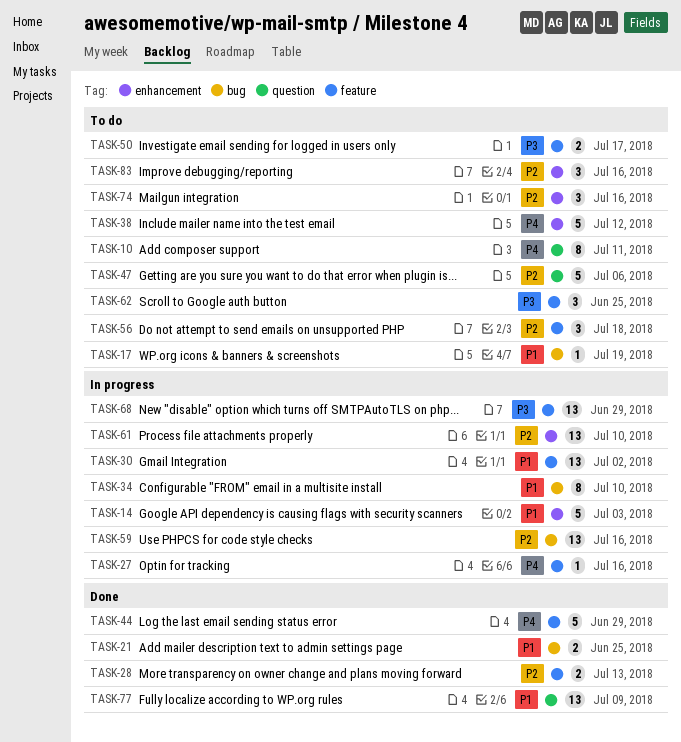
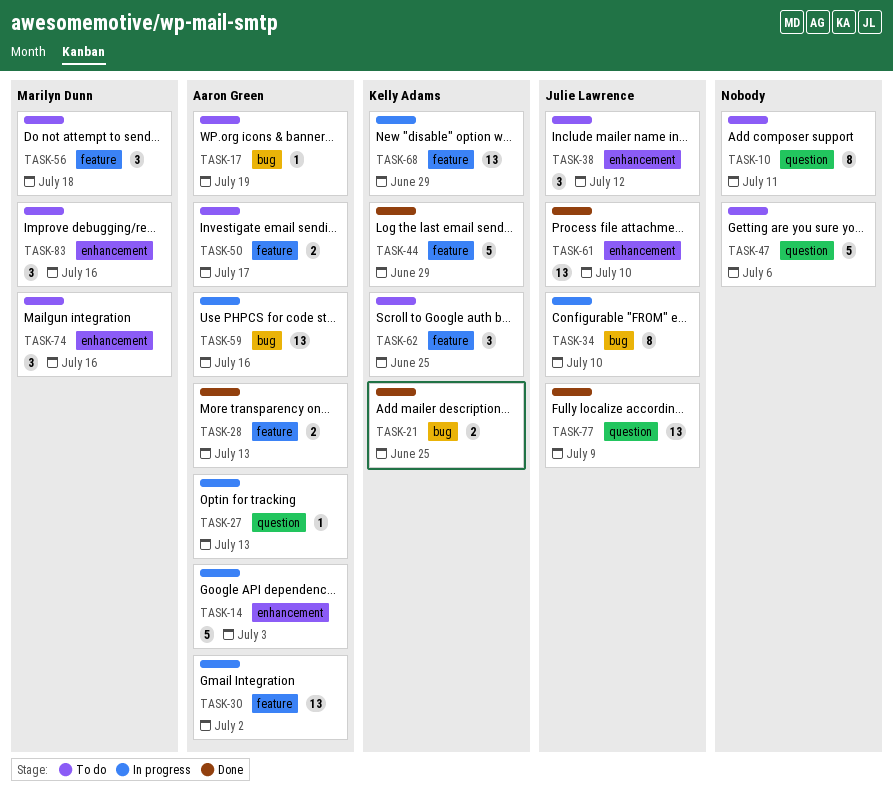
TASK-27, label: feature -> question
TASK-27, due: Jul 16 -> Jul 13
TASK-38, estimate: 5 -> 3
TASK-61, status: In progress -> Done

